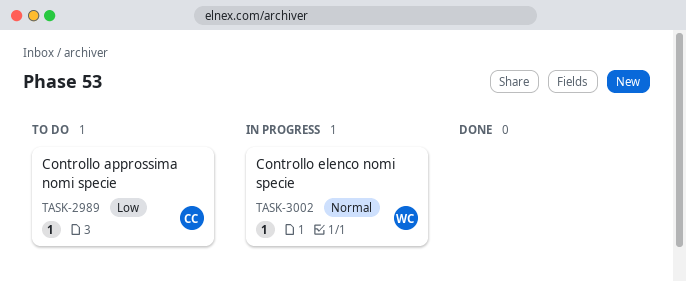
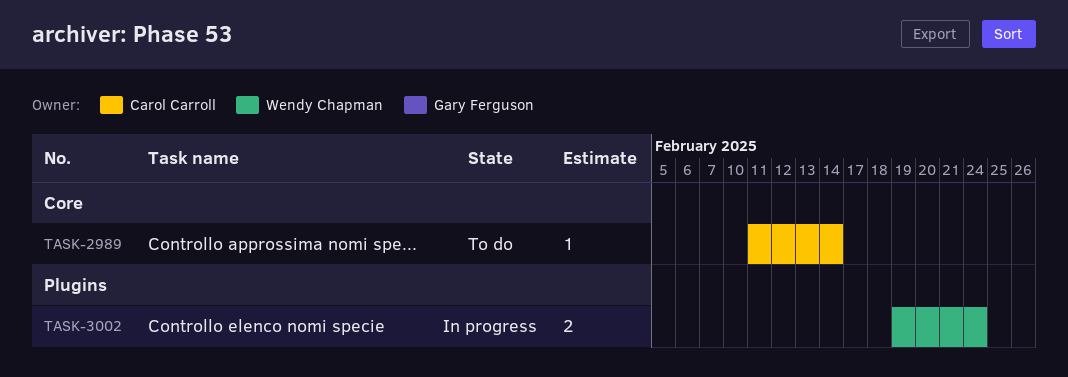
TASK-3002, estimate: 1 -> 2

